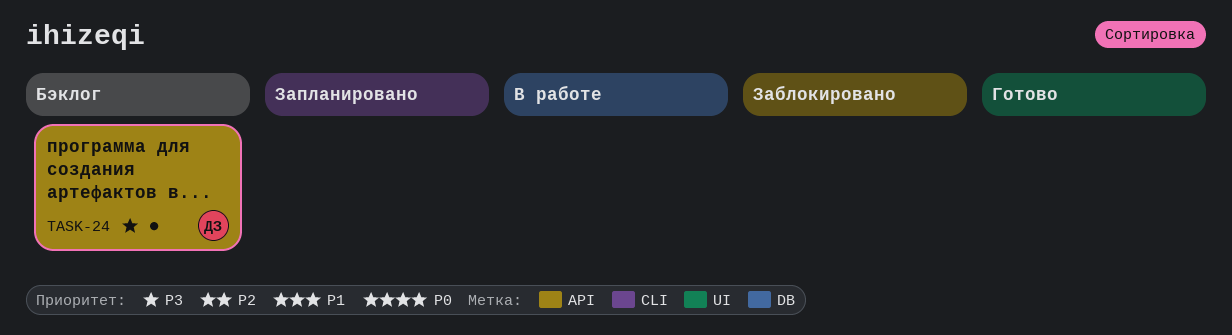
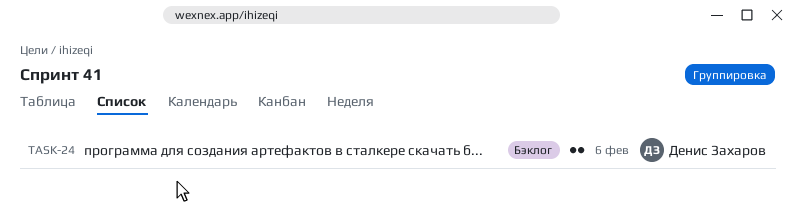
TASK-24, estimate: 1 -> 2

